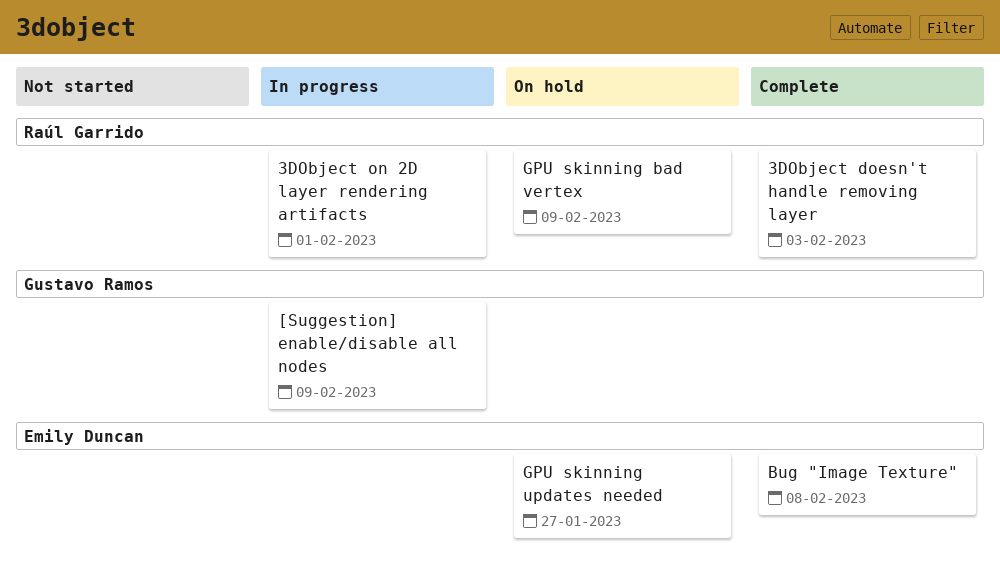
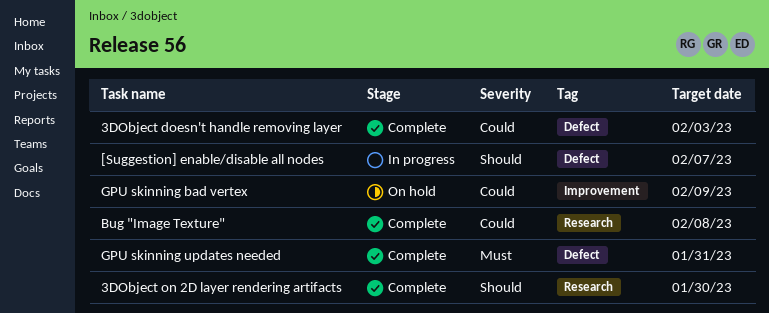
3DObject on 2D layer rendering artifacts, status: In progress -> Complete
3DObject on 2D layer rendering artifacts, due: Feb 1 -> Jan 30
[Suggestion] enable/disable all nodes, due: Feb 9 -> Feb 7
GPU skinning updates needed, status: On hold -> Complete
GPU skinning updates needed, due: Jan 27 -> Jan 31

